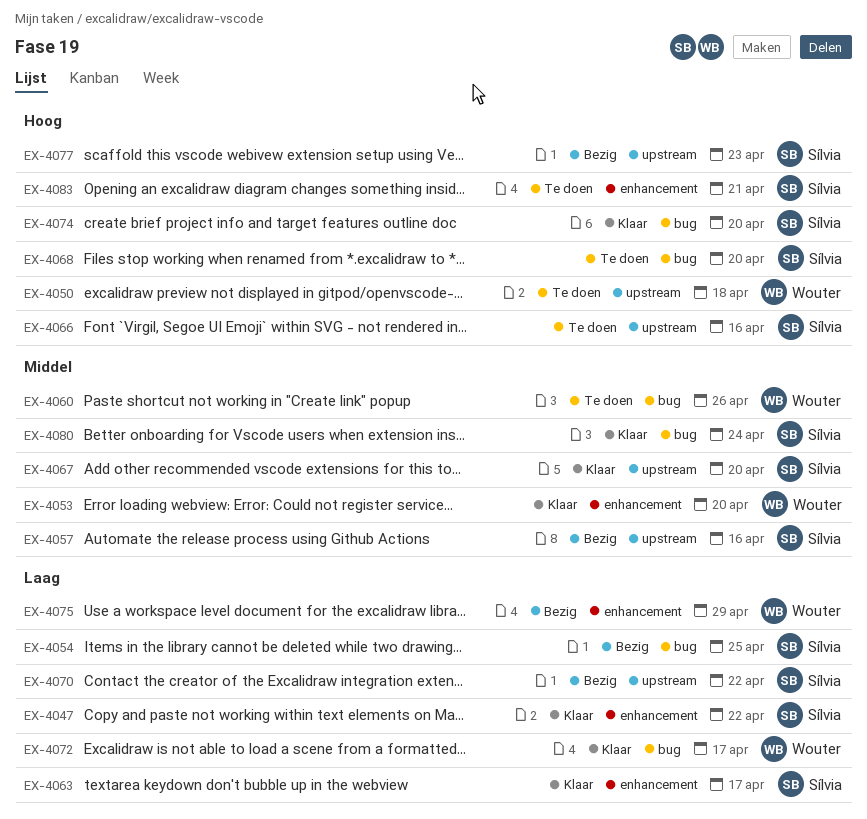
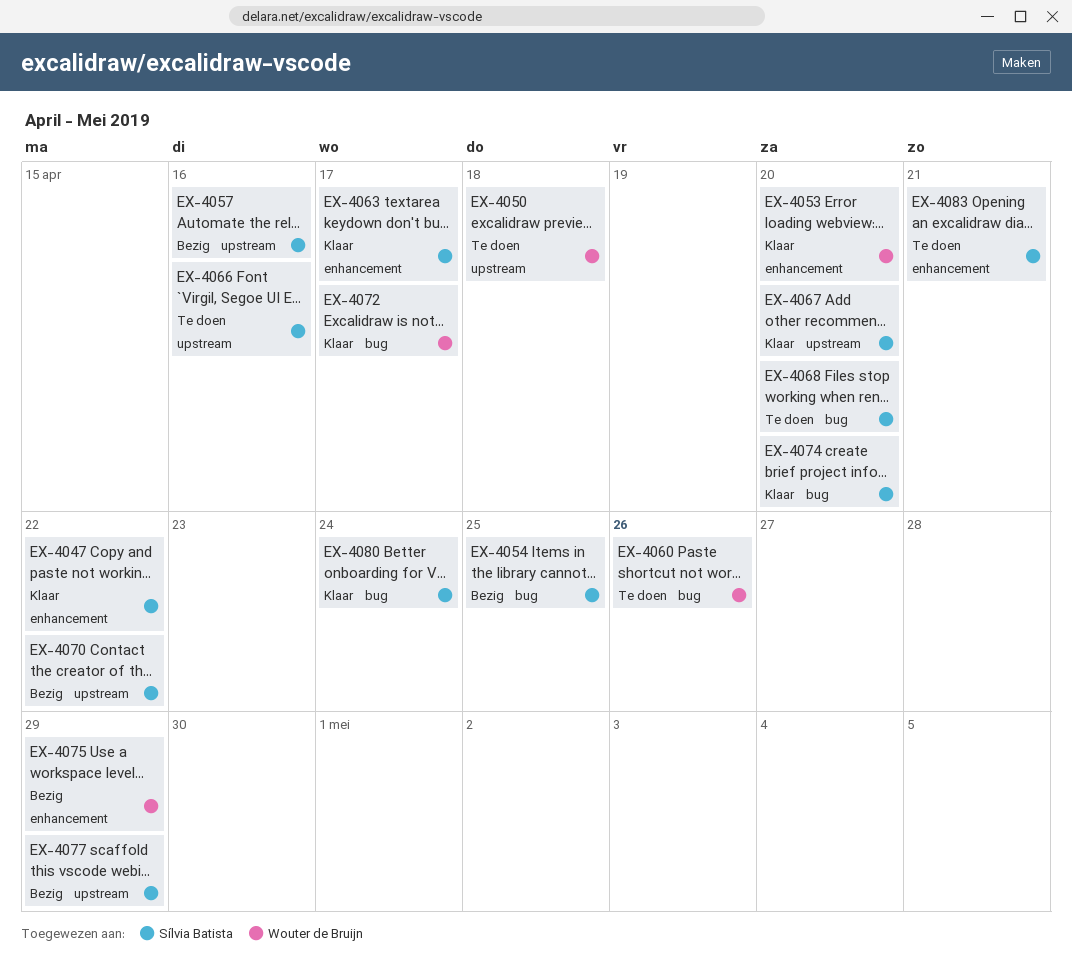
EX-4077, due: Apr 23 -> Apr 29

